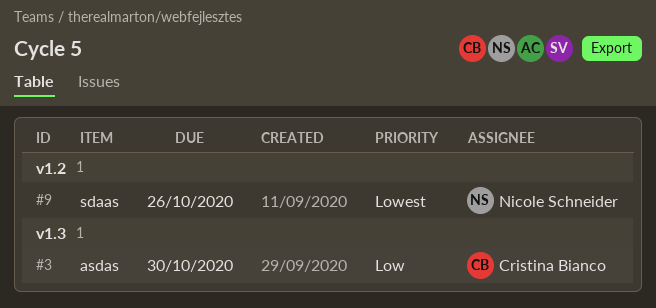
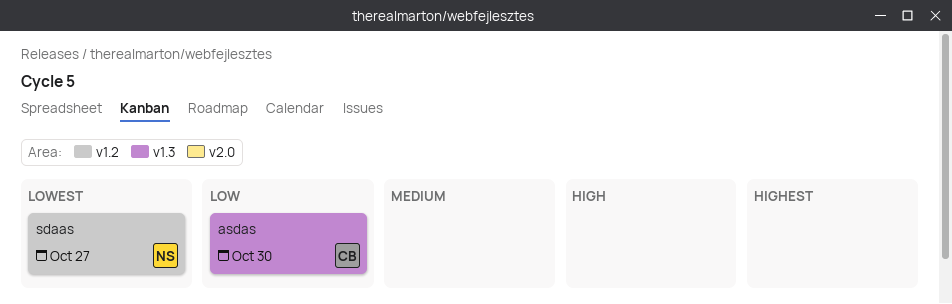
sdaas, due: Oct 26 -> Oct 27

